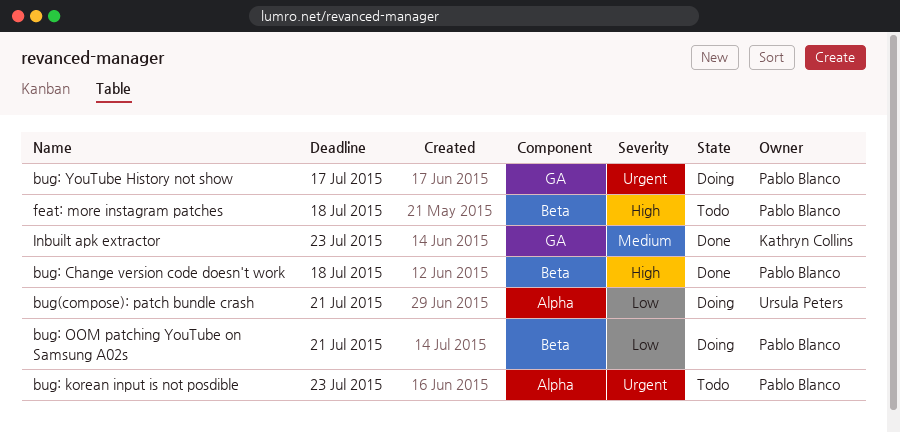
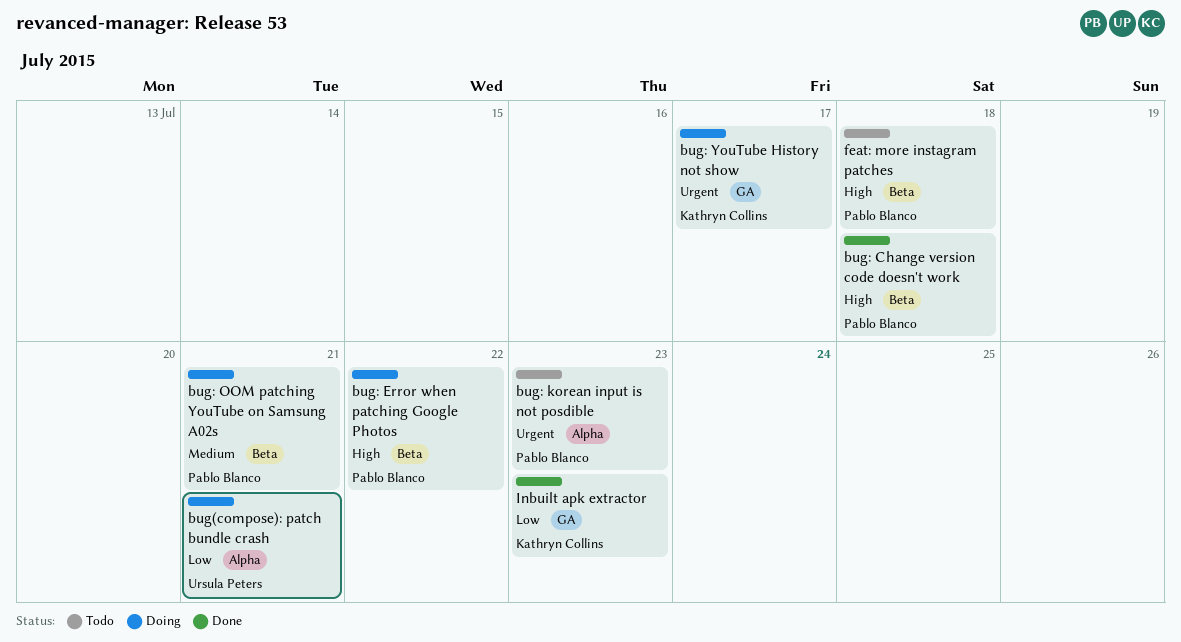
bug: Error when patching Google Photos: none -> present
bug: OOM patching YouTube on Samsung A02s, priority: Low -> Medium
bug: YouTube History not show, owner: Pablo Blanco -> Kathryn Collins
Inbuilt apk extractor, priority: Medium -> Low

